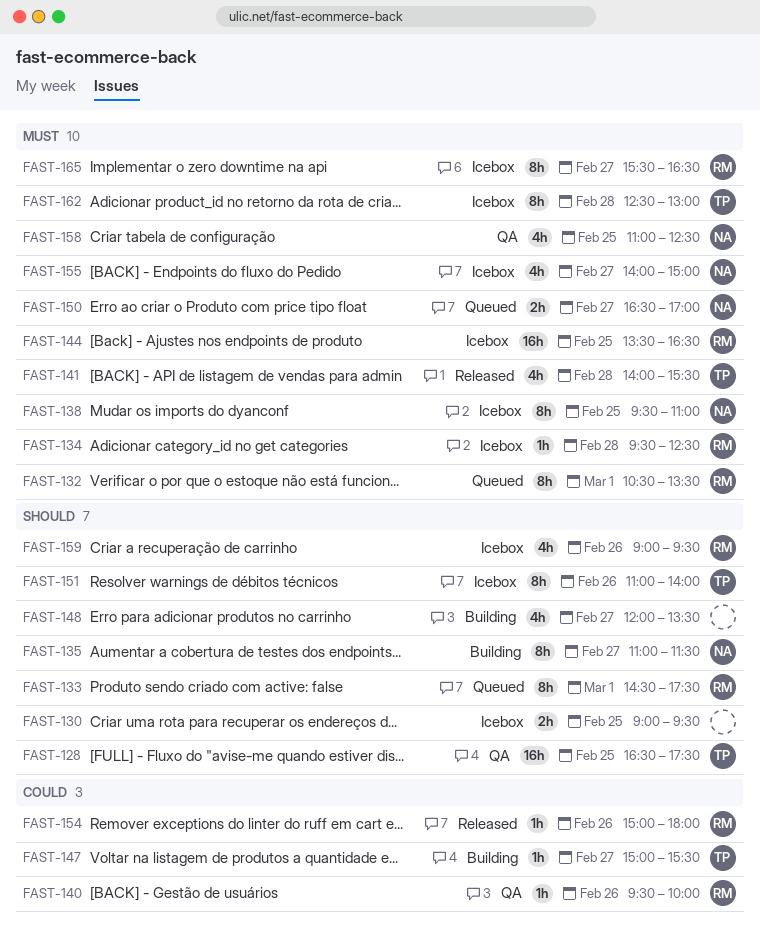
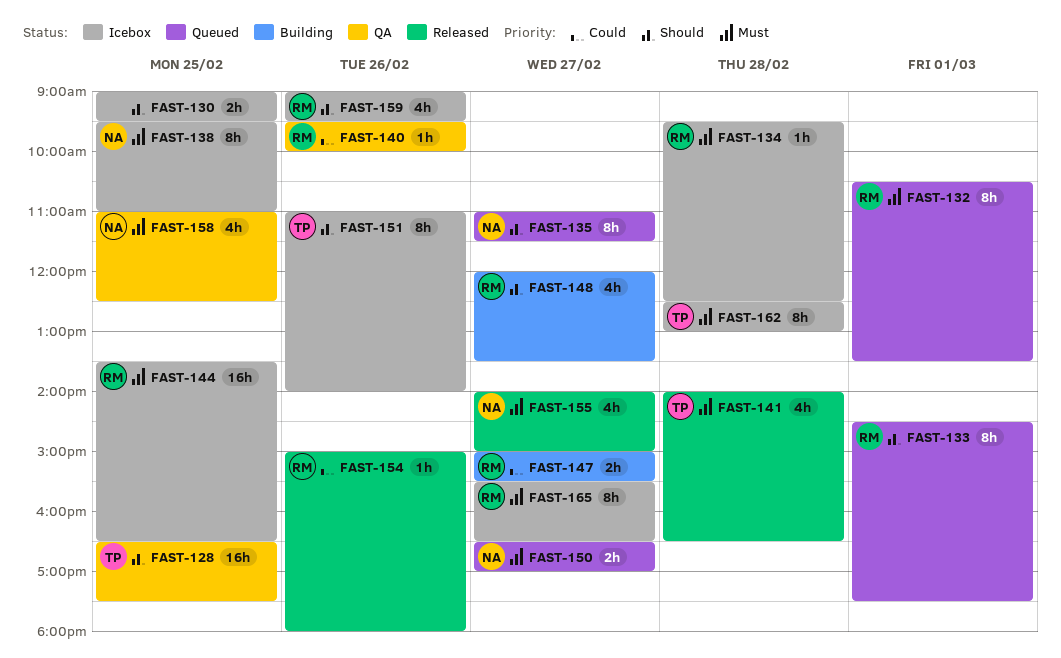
FAST-135, status: Building -> Queued
FAST-141, ends: 15:30 -> 16:30
FAST-147, owner: TP -> RM
FAST-147, estimate: 1h -> 2h
FAST-148, owner: none -> RM
FAST-155, status: Icebox -> Released

